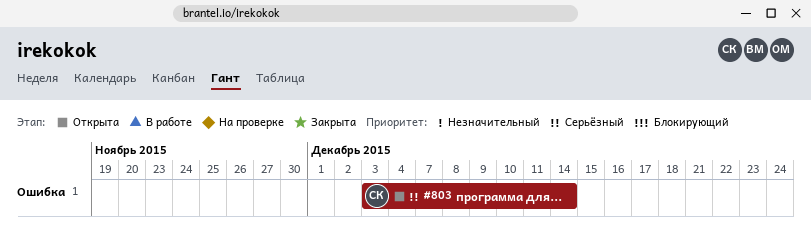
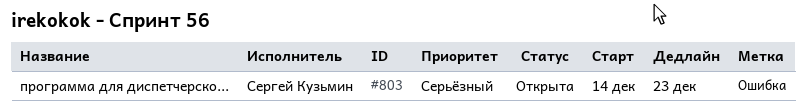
#803, start: Dec 3 -> Dec 14
#803, due: Dec 14 -> Dec 23

